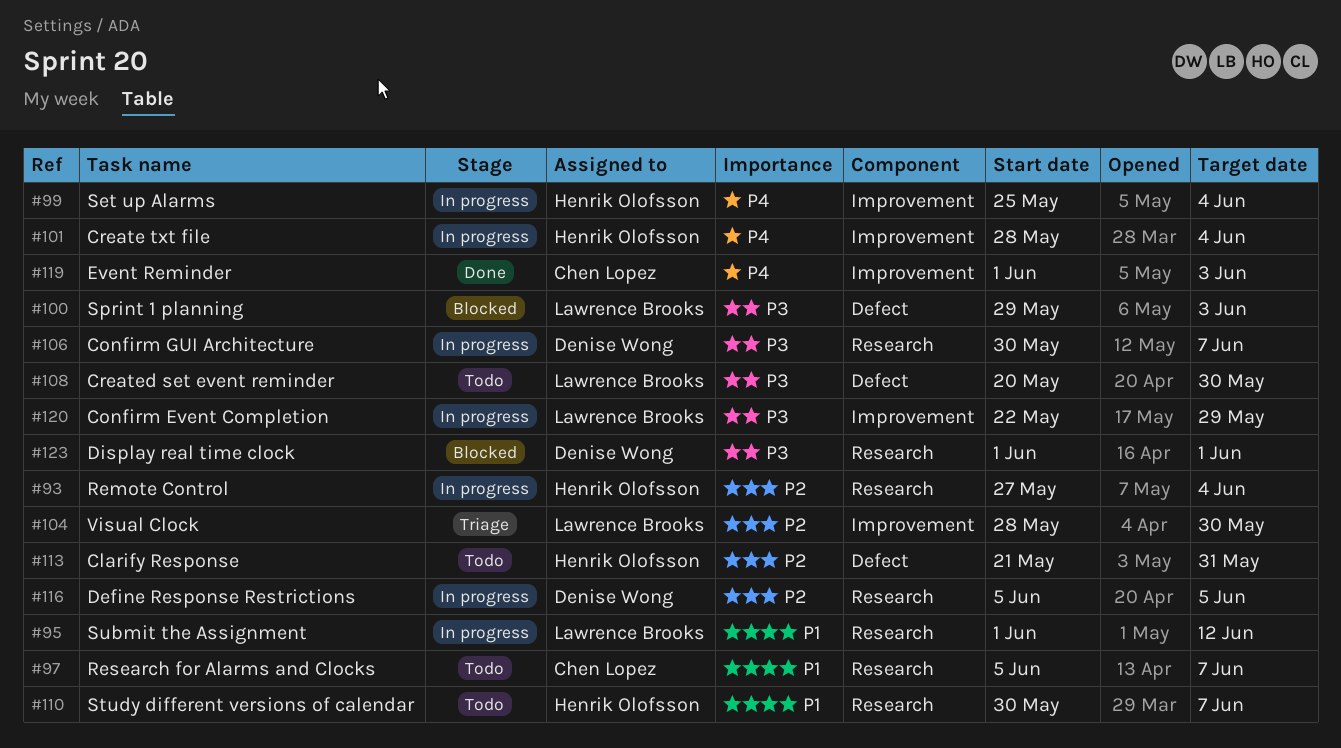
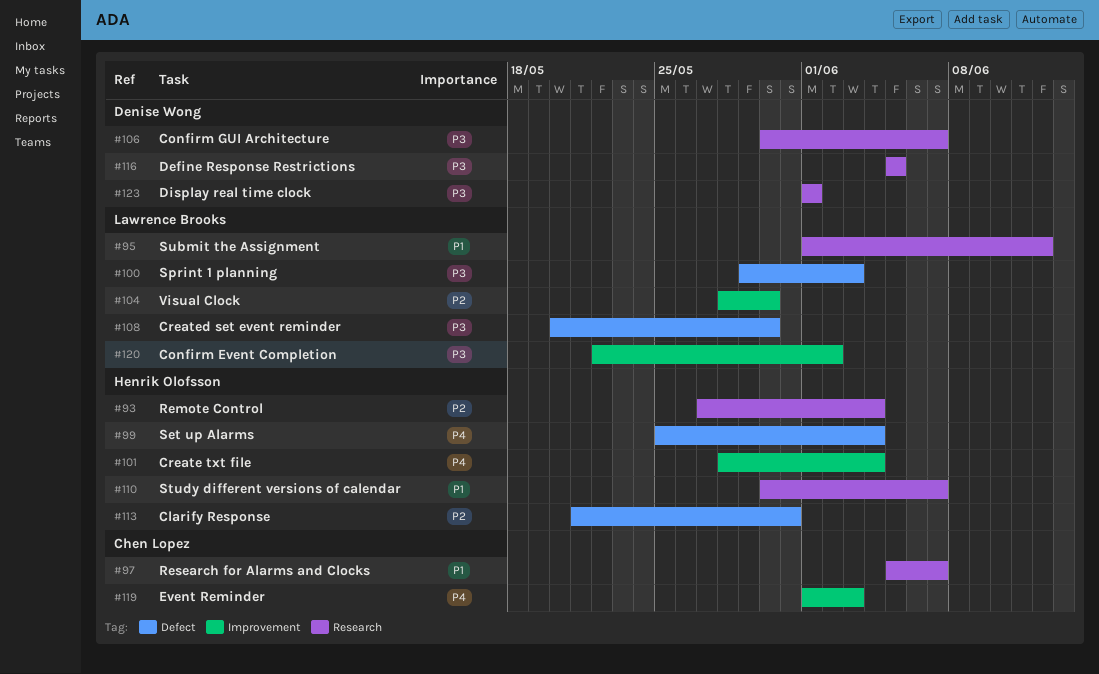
#99, label: Improvement -> Defect
#116, priority: P2 -> P3
#120, due: May 29 -> Jun 2

